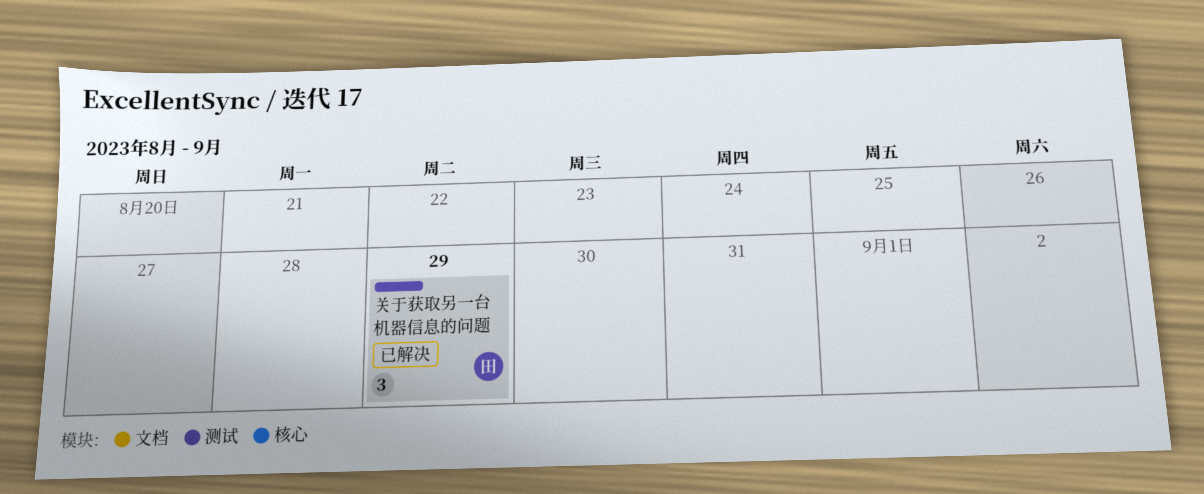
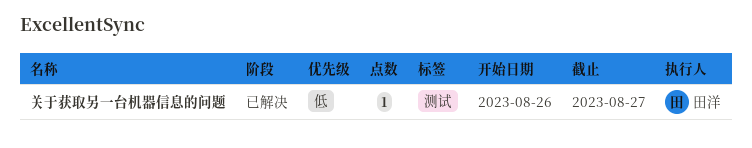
关于获取另一台机器信息的问题, estimate: 3 -> 1
关于获取另一台机器信息的问题, due: Aug 29 -> Aug 27

